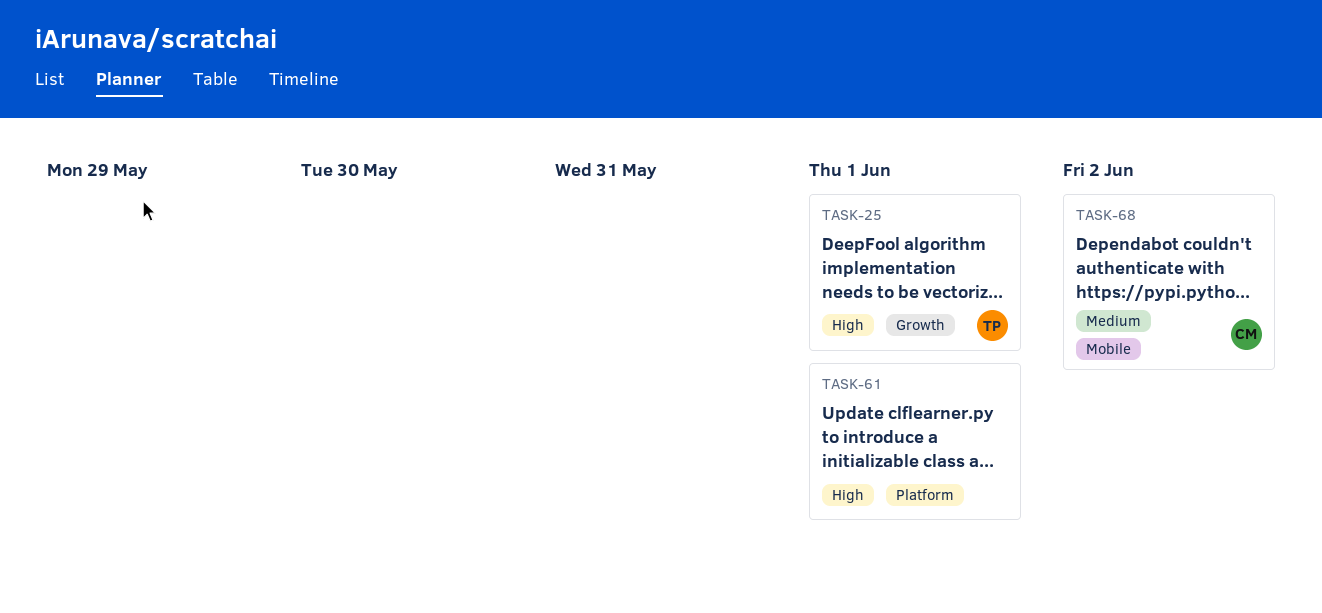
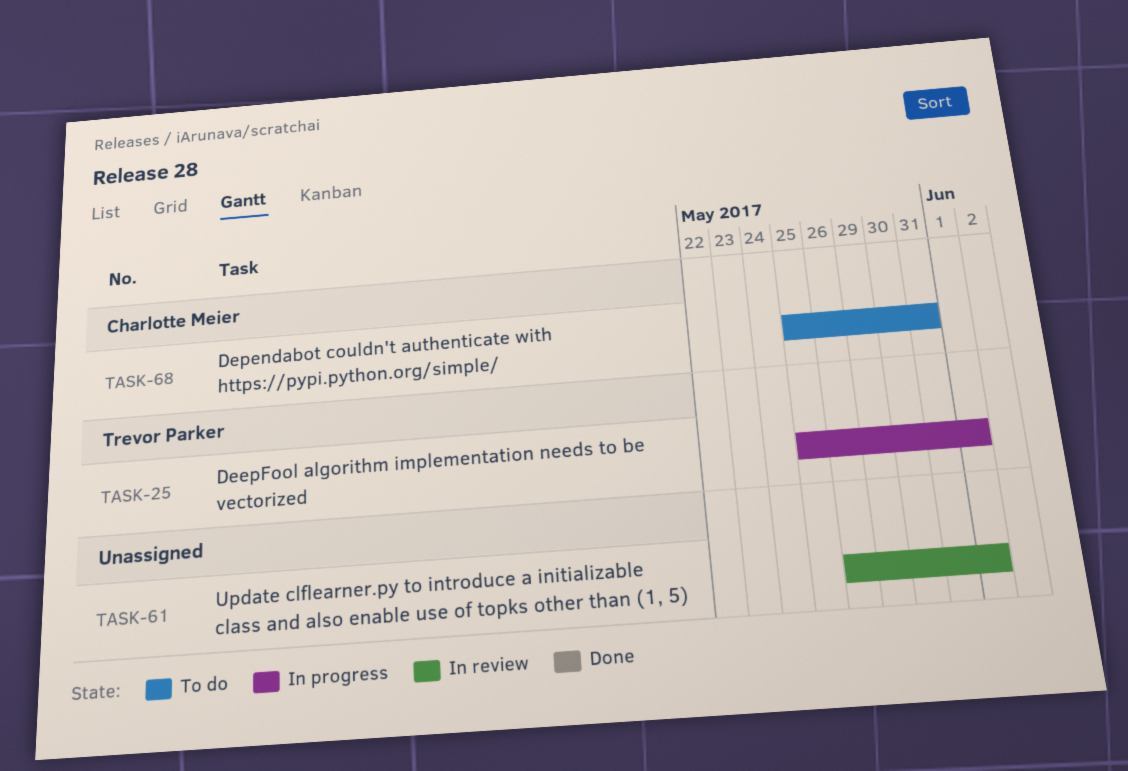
TASK-68, due: Jun 2 -> May 31

